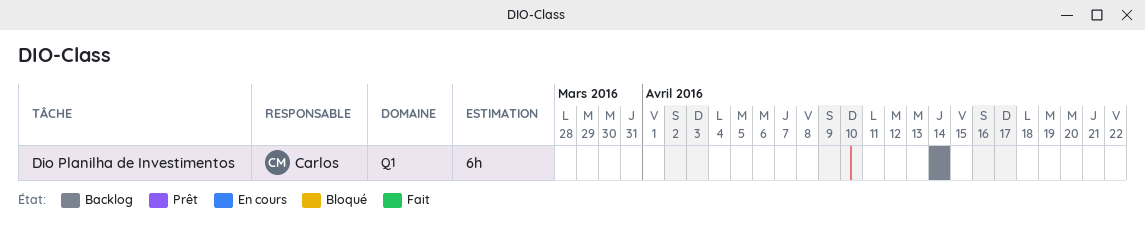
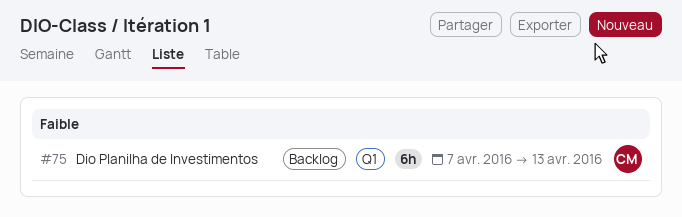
Dio Planilha de Investimentos, start: Apr 14 -> Apr 7
Dio Planilha de Investimentos, due: Apr 14 -> Apr 13

